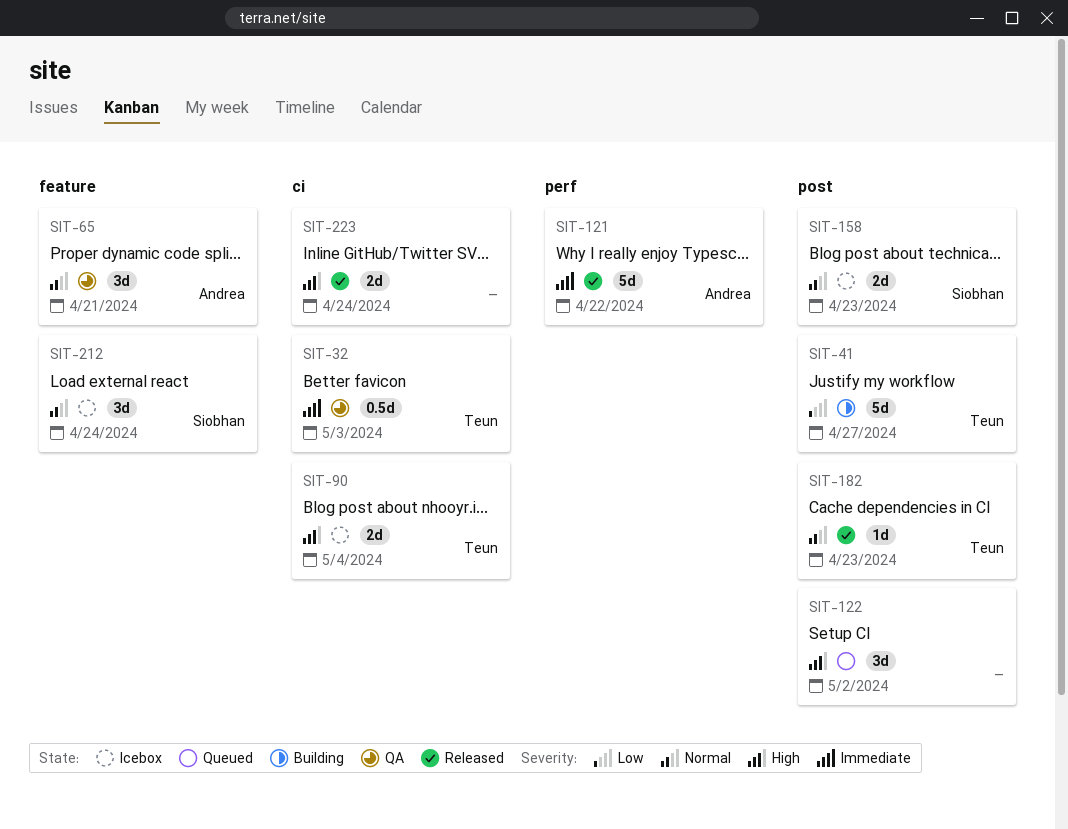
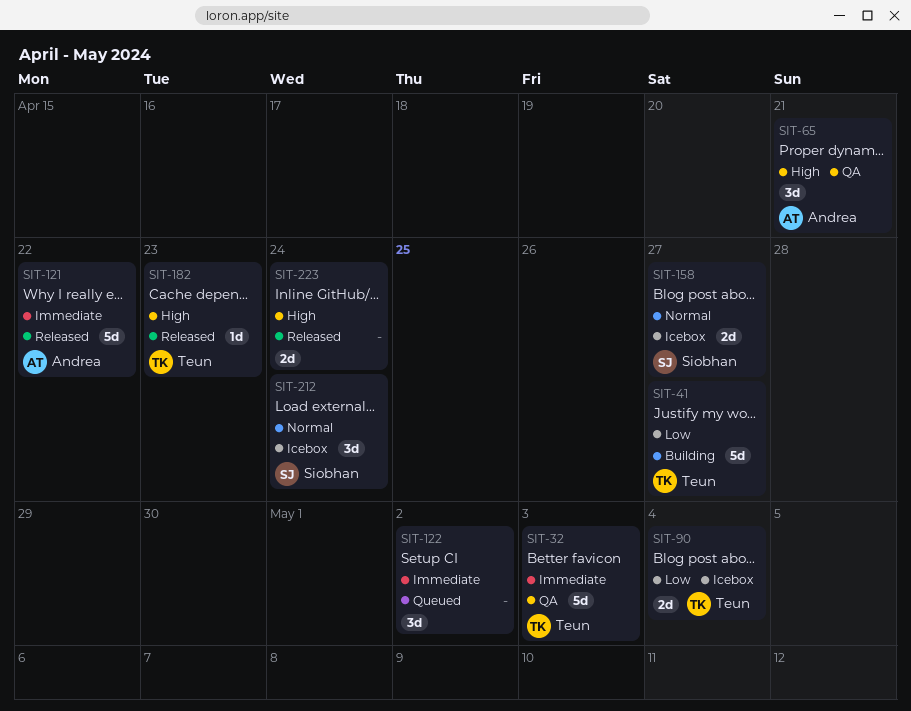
SIT-32, estimate: 0.5d -> 5d
SIT-65, priority: Normal -> High
SIT-90, priority: High -> Low
SIT-122, priority: High -> Immediate
SIT-158, due: Apr 23 -> Apr 27
SIT-182, priority: Normal -> High

